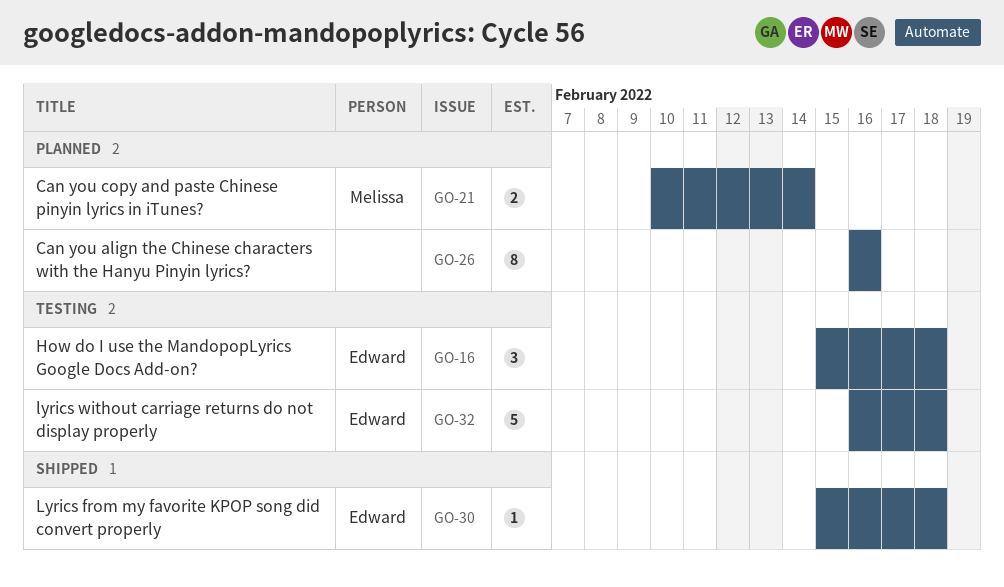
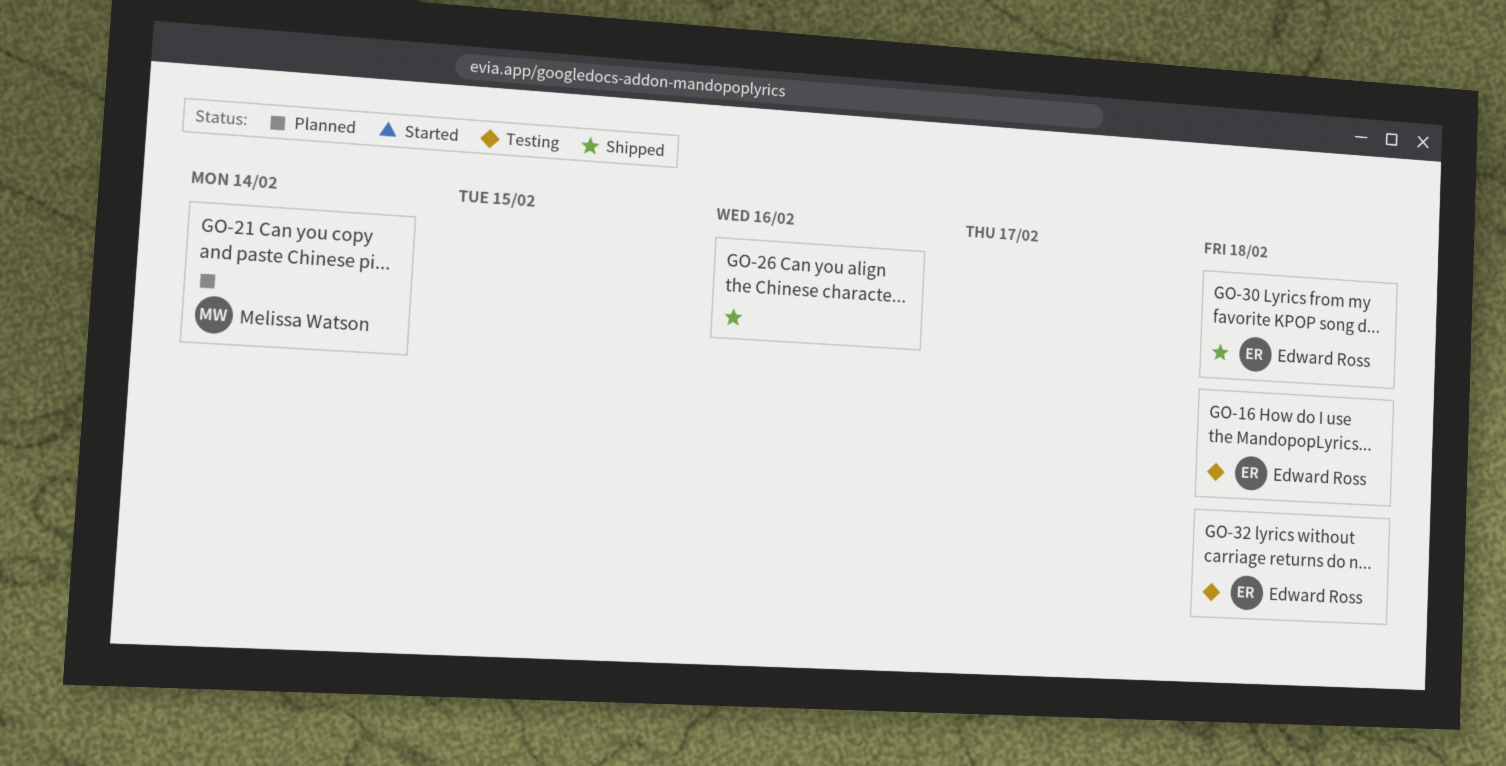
GO-26, status: Planned -> Shipped

